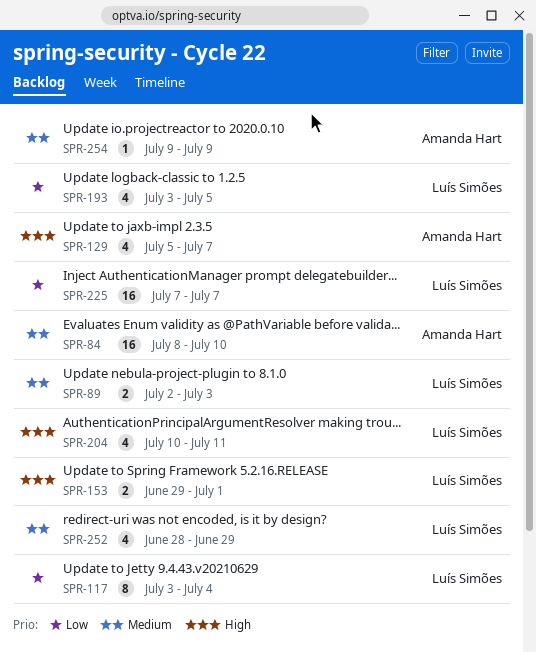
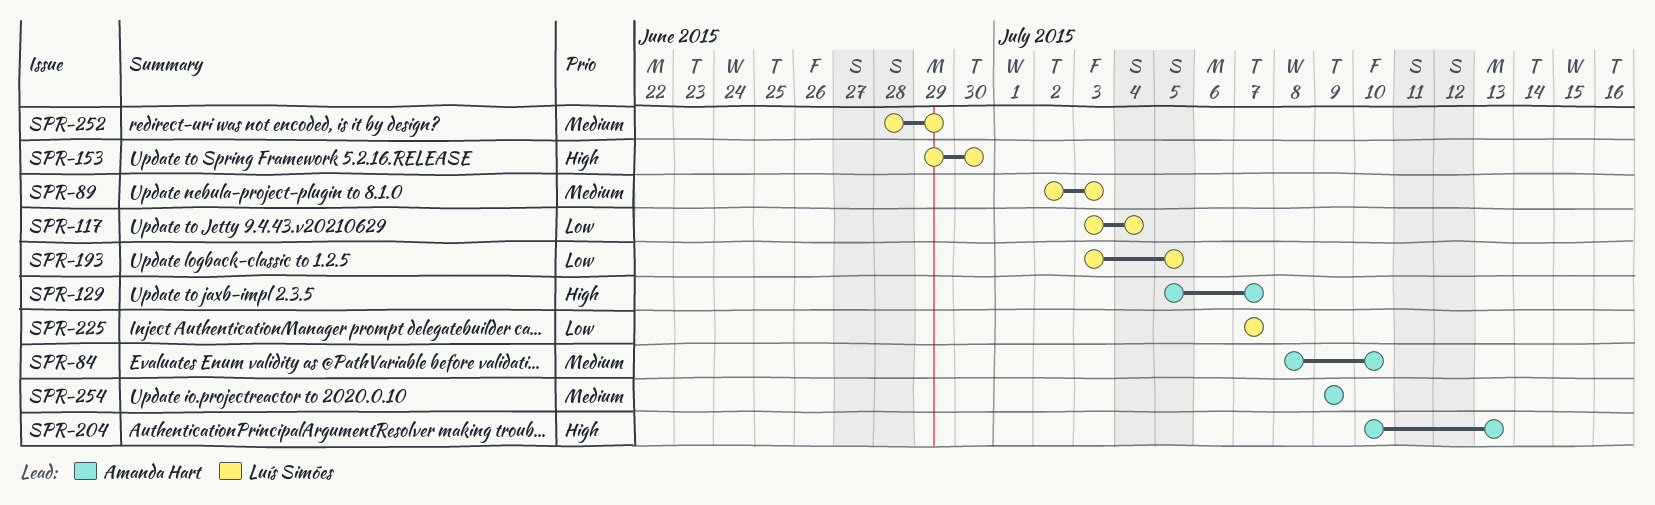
SPR-153, due: Jul 1 -> Jun 30
SPR-204, owner: Luís Simões -> Amanda Hart
SPR-204, due: Jul 11 -> Jul 13

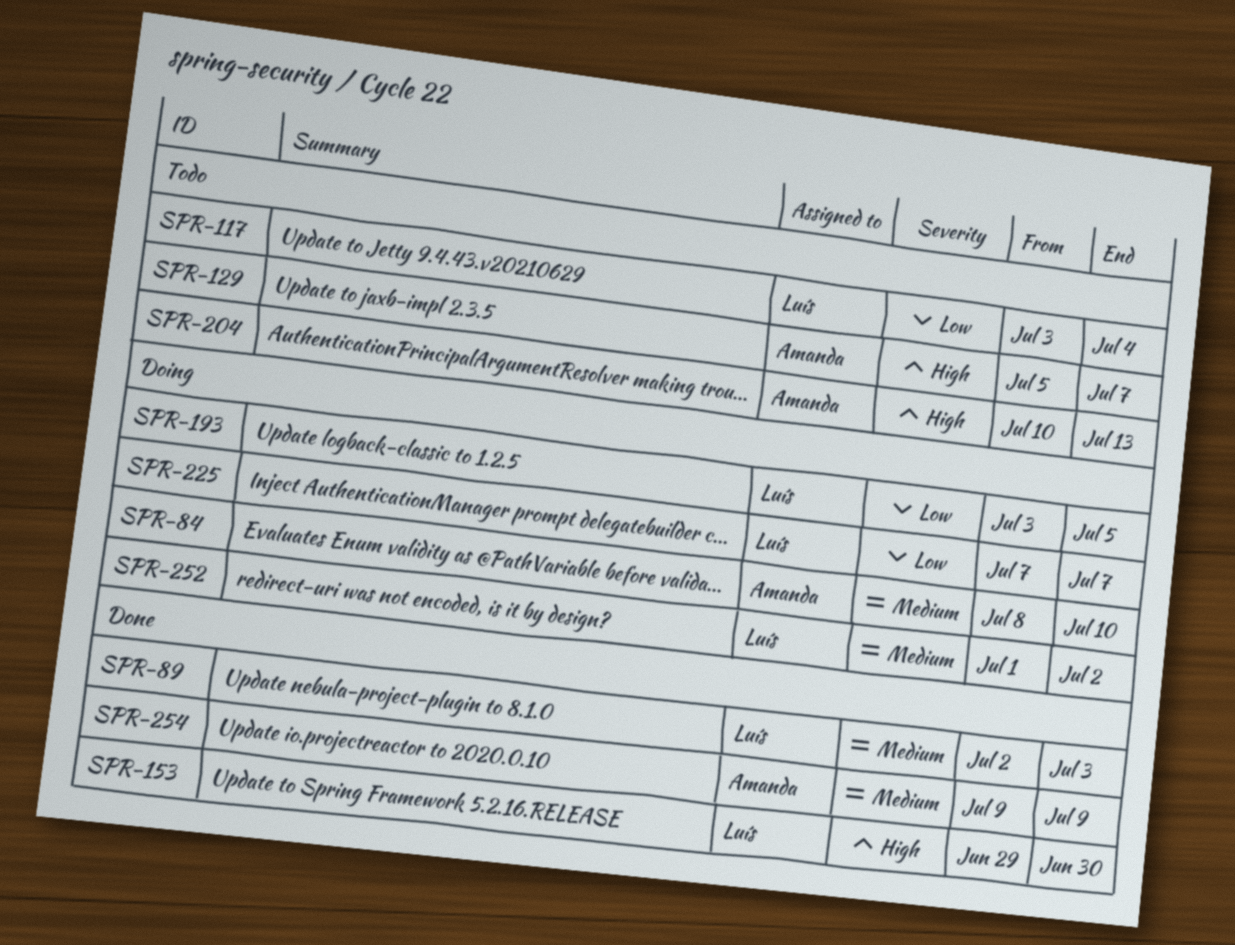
SPR-252, start: Jun 28 -> Jul 1
SPR-252, due: Jun 29 -> Jul 2

